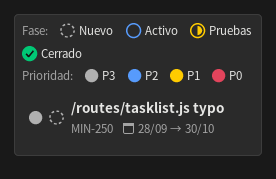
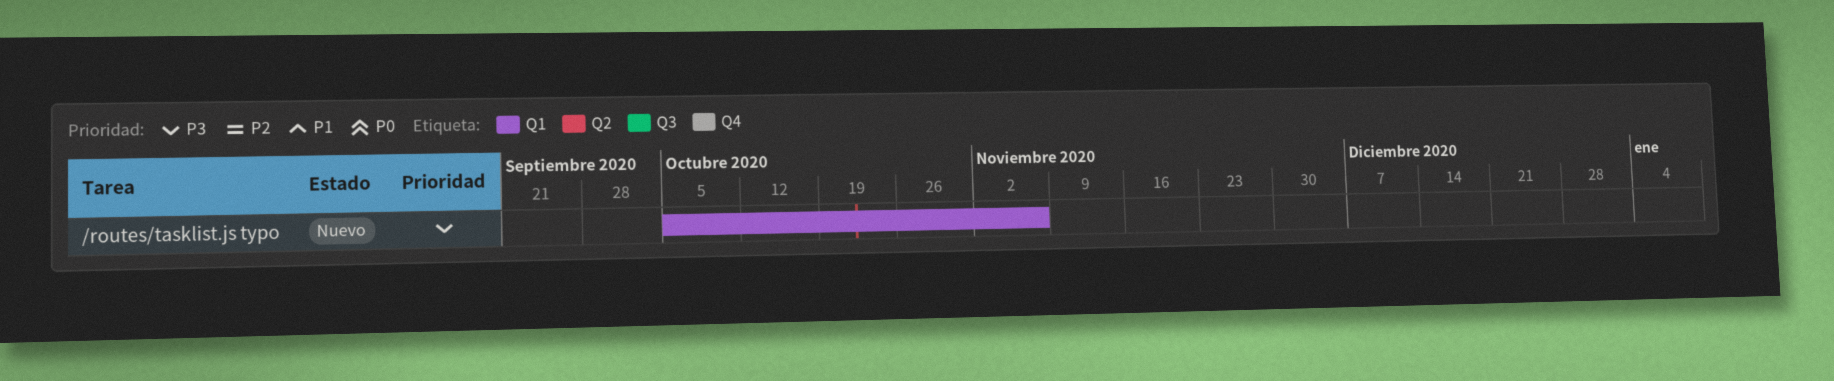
/routes/tasklist.js typo, start: Sep 28 -> Oct 5
/routes/tasklist.js typo, due: Oct 30 -> Nov 6

